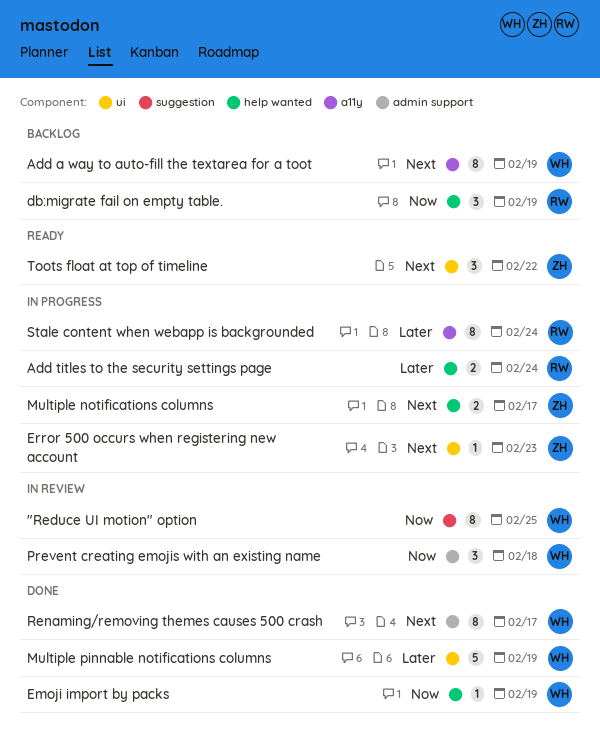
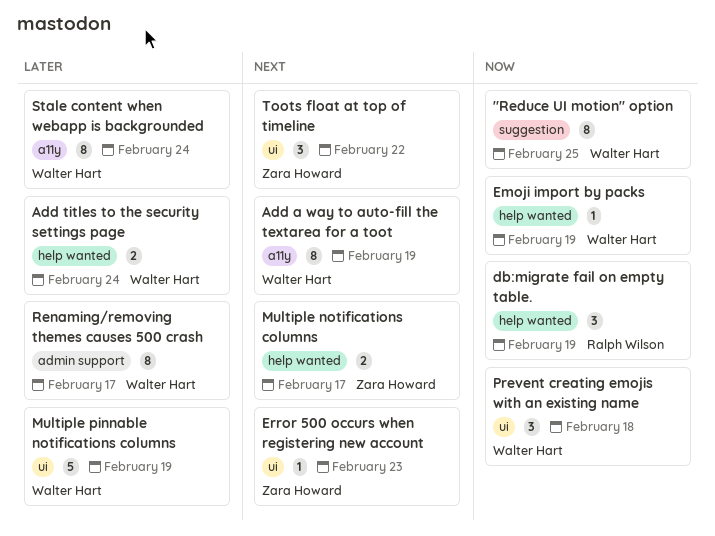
Add titles to the security settings page, owner: Ralph Wilson -> Walter Hart
Prevent creating emojis with an existing name, label: admin support -> ui
Renaming/removing themes causes 500 crash, priority: Next -> Later
Stale content when webapp is backgrounded, owner: Ralph Wilson -> Walter Hart

